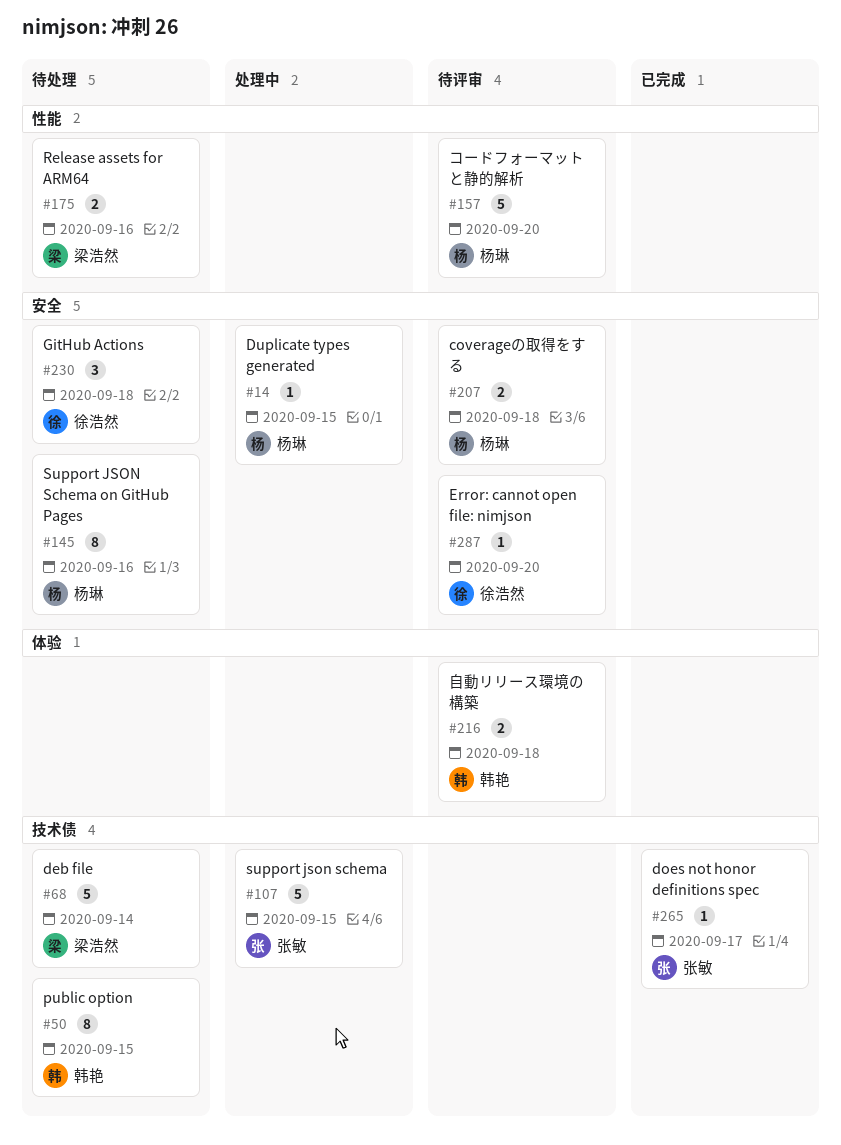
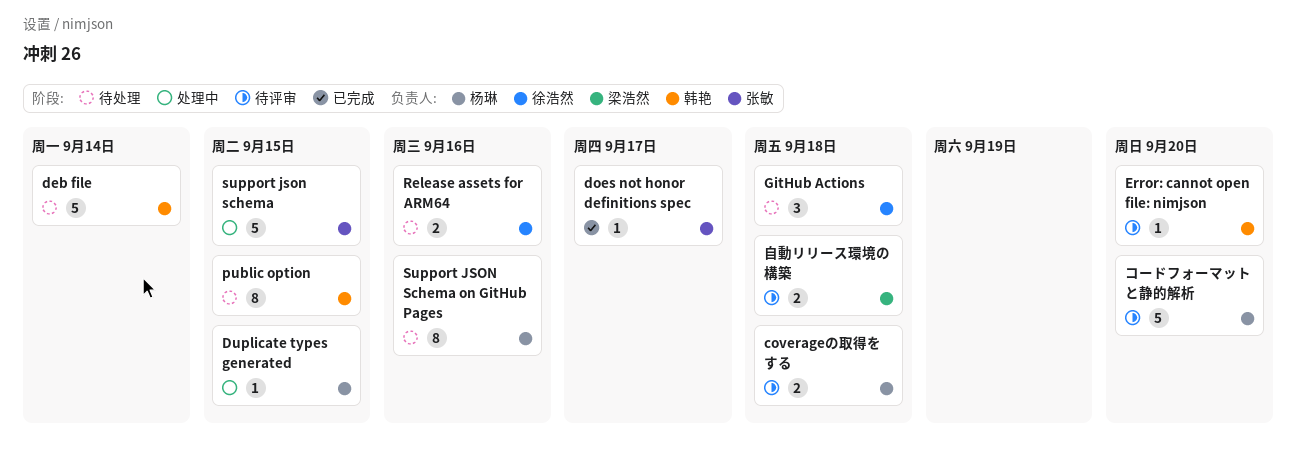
deb file, owner: 梁浩然 -> 韩艳
Error: cannot open file: nimjson, owner: 徐浩然 -> 韩艳
Release assets for ARM64, owner: 梁浩然 -> 徐浩然
自動リリース環境の構築, owner: 韩艳 -> 梁浩然

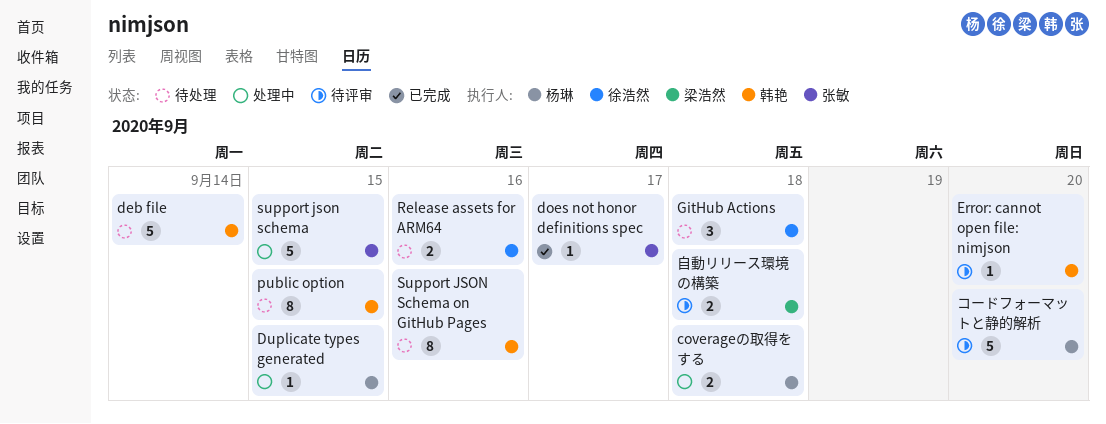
coverageの取得をする, status: 待评审 -> 处理中
Support JSON Schema on GitHub Pages, owner: 杨琳 -> 韩艳

